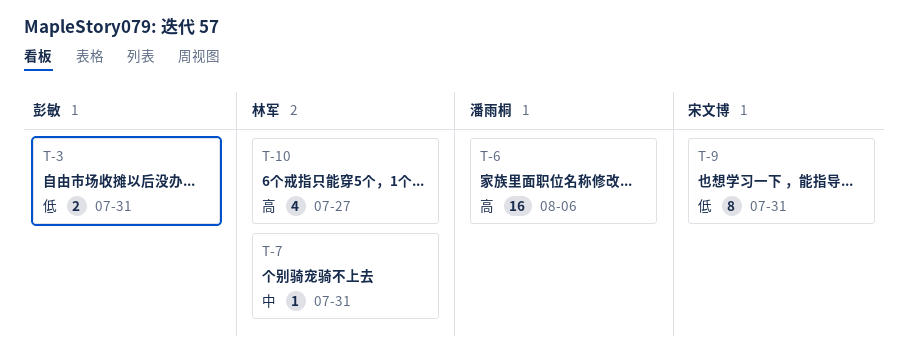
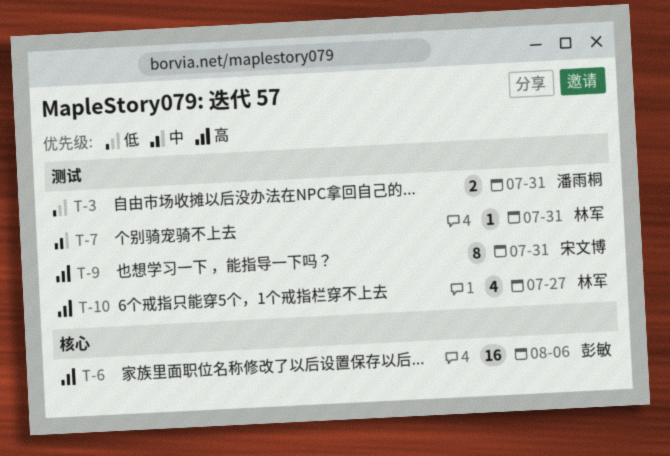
T-3, owner: 彭敏 -> 潘雨桐
T-6, owner: 潘雨桐 -> 彭敏
T-9, priority: 低 -> 高

